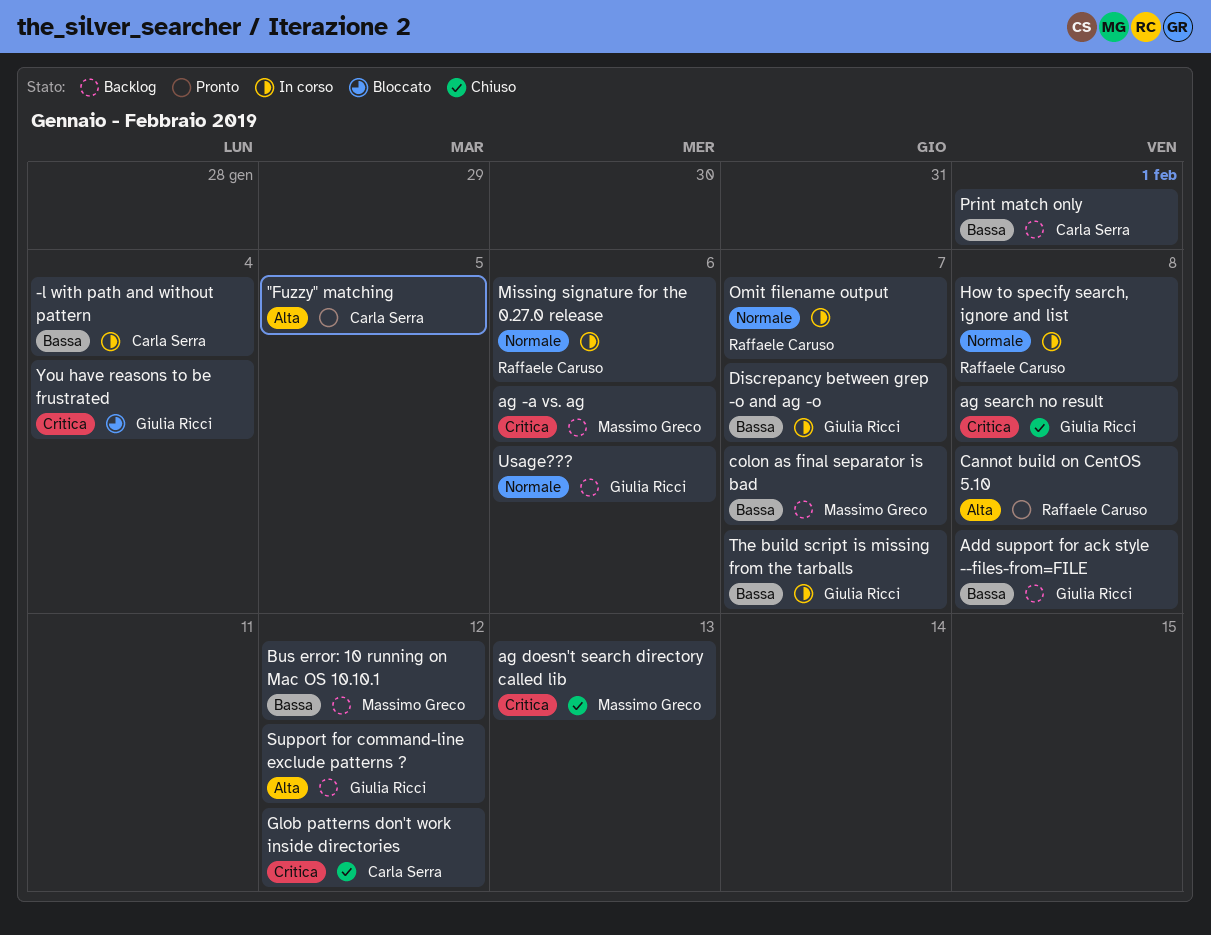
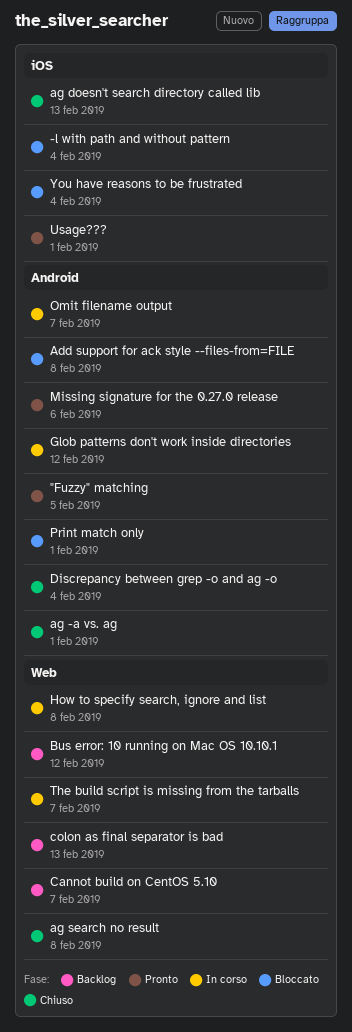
-l with path and without pattern, status: In corso -> Bloccato
Add support for ack style --files-from=FILE, status: Backlog -> Bloccato
ag -a vs. ag, status: Backlog -> Chiuso
ag -a vs. ag, due: Feb 6 -> Feb 1
Cannot build on CentOS 5.10, status: Pronto -> Backlog
Cannot build on CentOS 5.10, due: Feb 8 -> Feb 7
colon as final separator is bad, due: Feb 7 -> Feb 13
Discrepancy between grep -o and ag -o, status: In corso -> Chiuso
Discrepancy between grep -o and ag -o, due: Feb 7 -> Feb 4
Glob patterns don't work inside directories, status: Chiuso -> In corso
Missing signature for the 0.27.0 release, status: In corso -> Pronto
Print match only, status: Backlog -> Bloccato
Support for command-line exclude patterns ?: present -> none
Usage???, status: Backlog -> Pronto
Usage???, due: Feb 6 -> Feb 1

